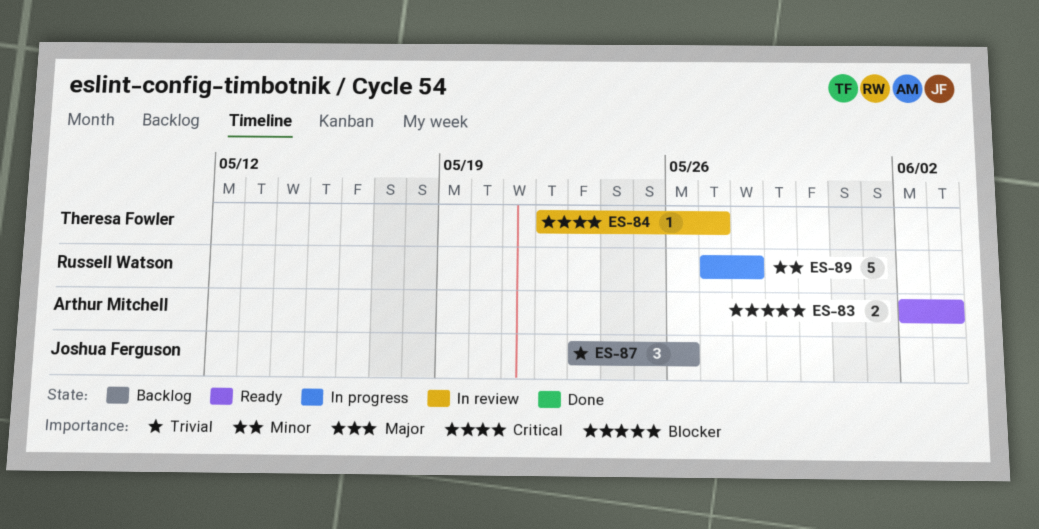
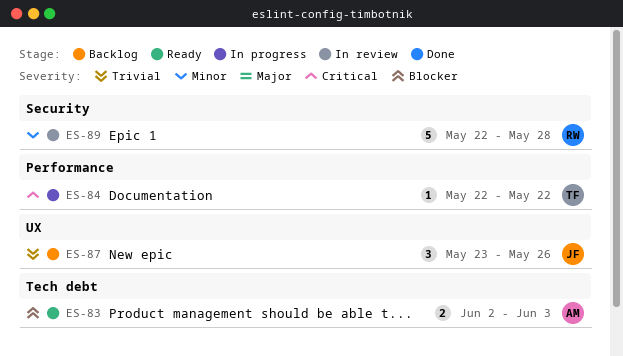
ES-84, status: In review -> In progress
ES-84, due: May 27 -> May 22
ES-89, status: In progress -> In review
ES-89, start: May 27 -> May 22

